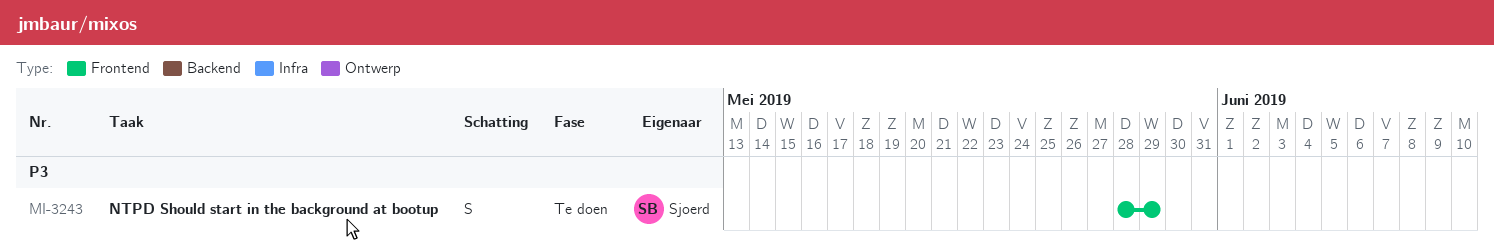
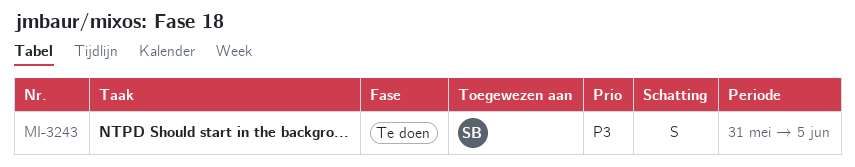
MI-3243, start: May 28 -> May 31
MI-3243, due: May 29 -> Jun 5

